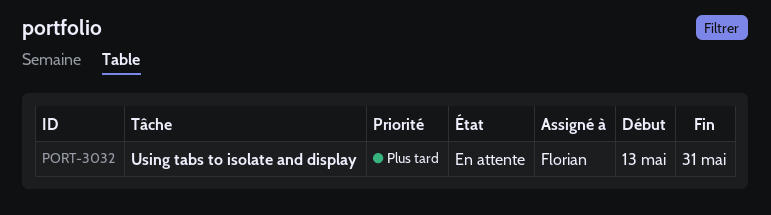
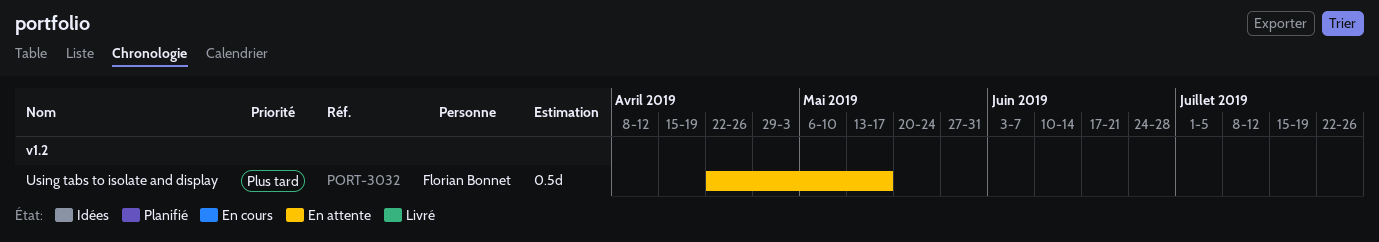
PORT-3032, start: May 13 -> Apr 22
PORT-3032, due: May 31 -> May 17

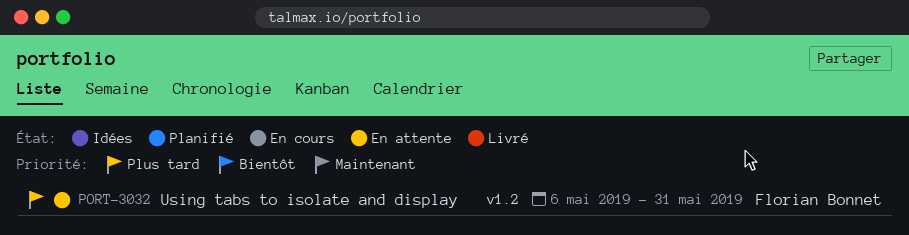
PORT-3032, start: Apr 22 -> May 6
PORT-3032, due: May 17 -> May 31

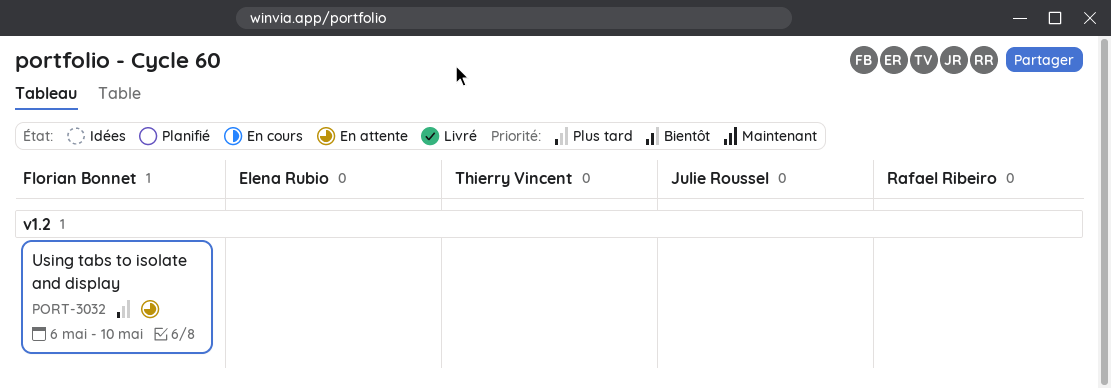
PORT-3032, due: May 31 -> May 10

